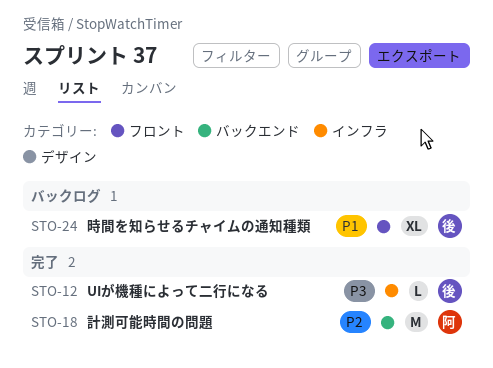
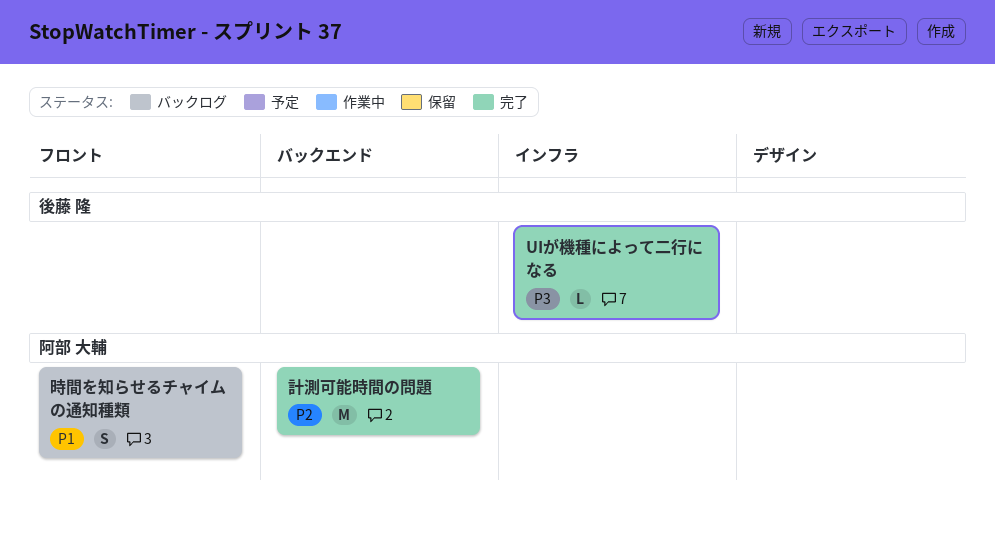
時間を知らせるチャイムの通知種類, owner: 後藤 隆 -> 阿部 大輔
時間を知らせるチャイムの通知種類, estimate: XL -> S

